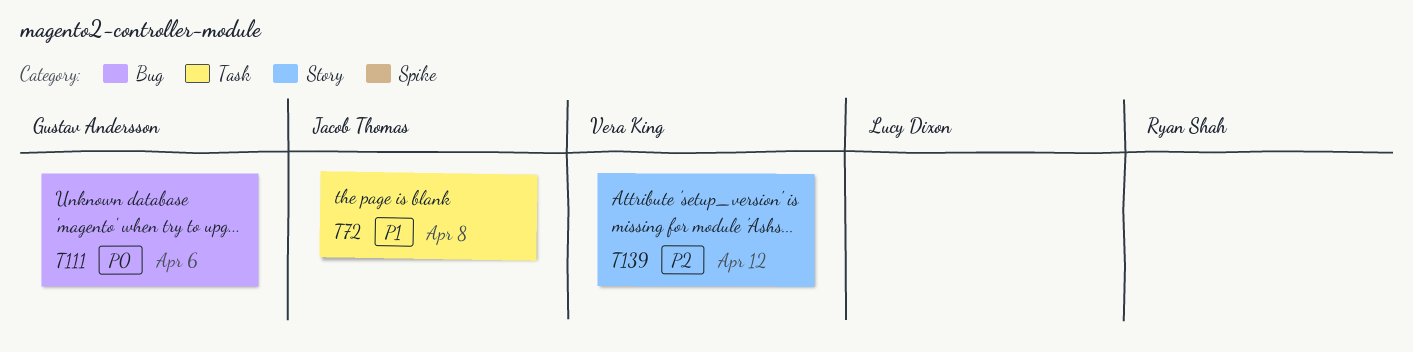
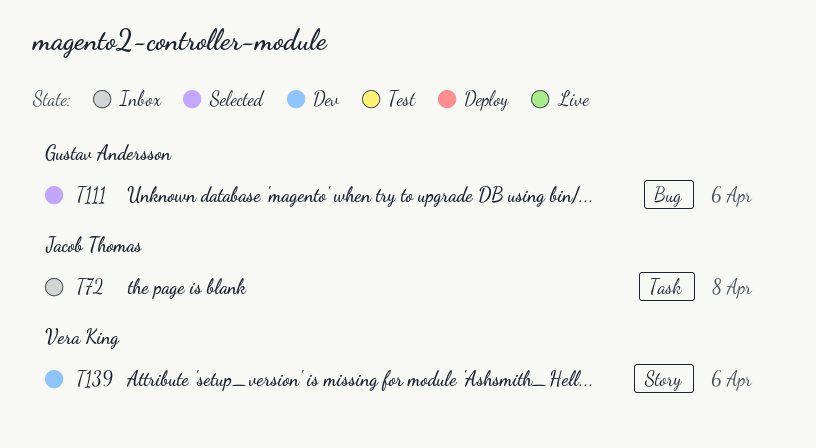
T139, due: Apr 12 -> Apr 6

